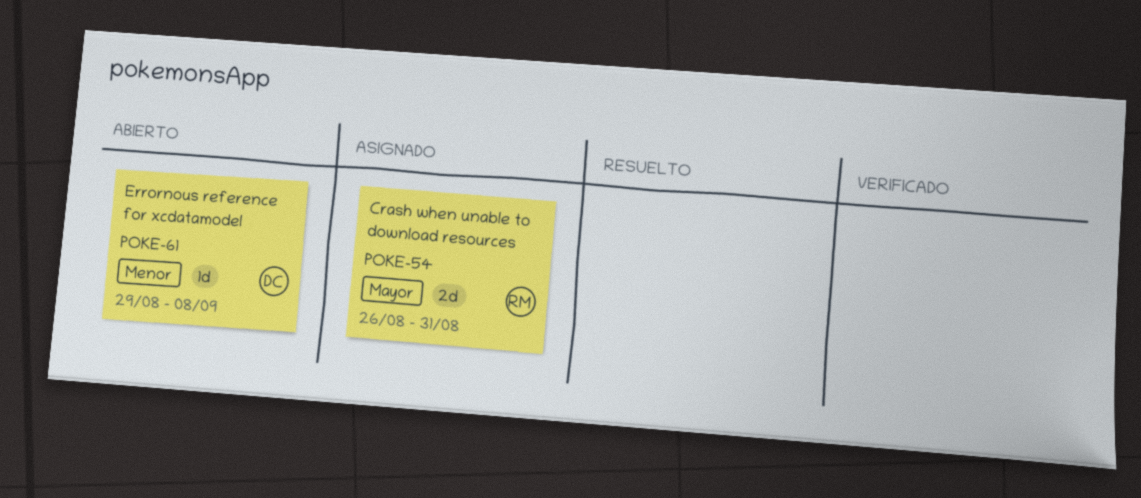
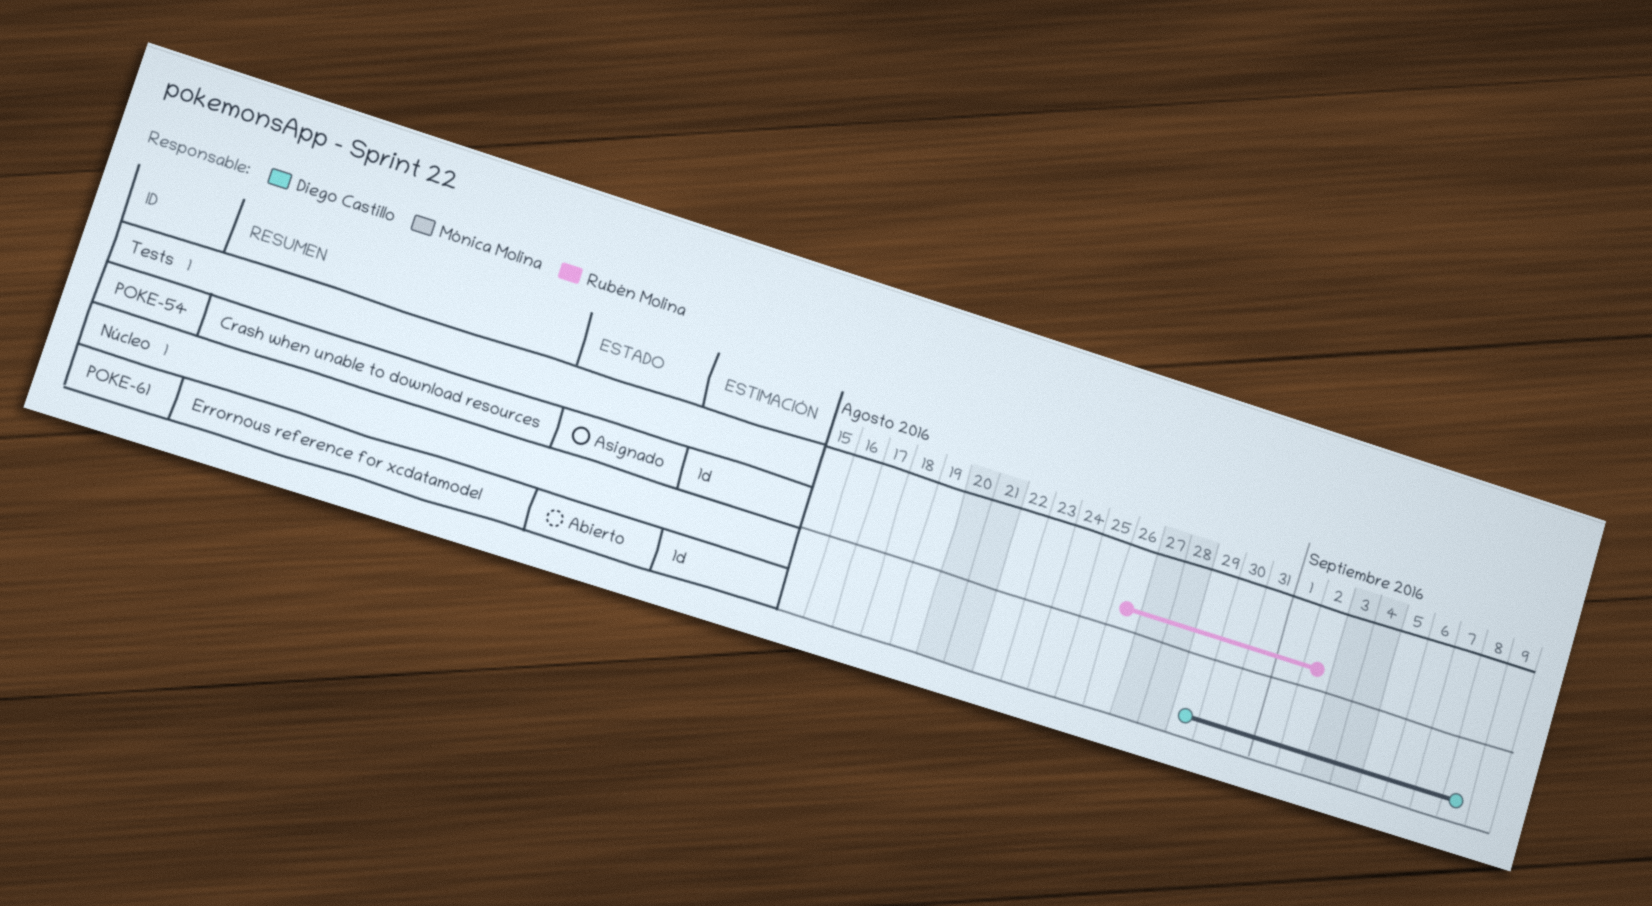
POKE-54, estimate: 2d -> 1d
POKE-54, due: Aug 31 -> Sep 2

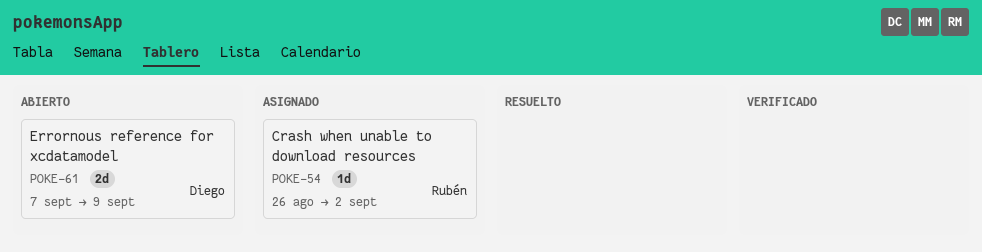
POKE-61, estimate: 1d -> 2d
POKE-61, start: Aug 29 -> Sep 7
POKE-61, due: Sep 8 -> Sep 9

